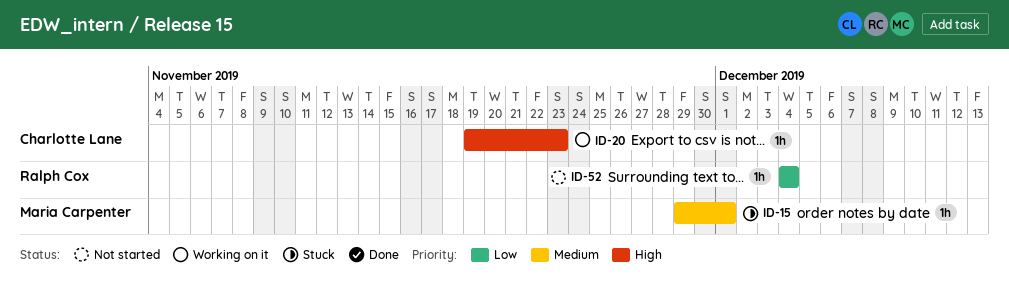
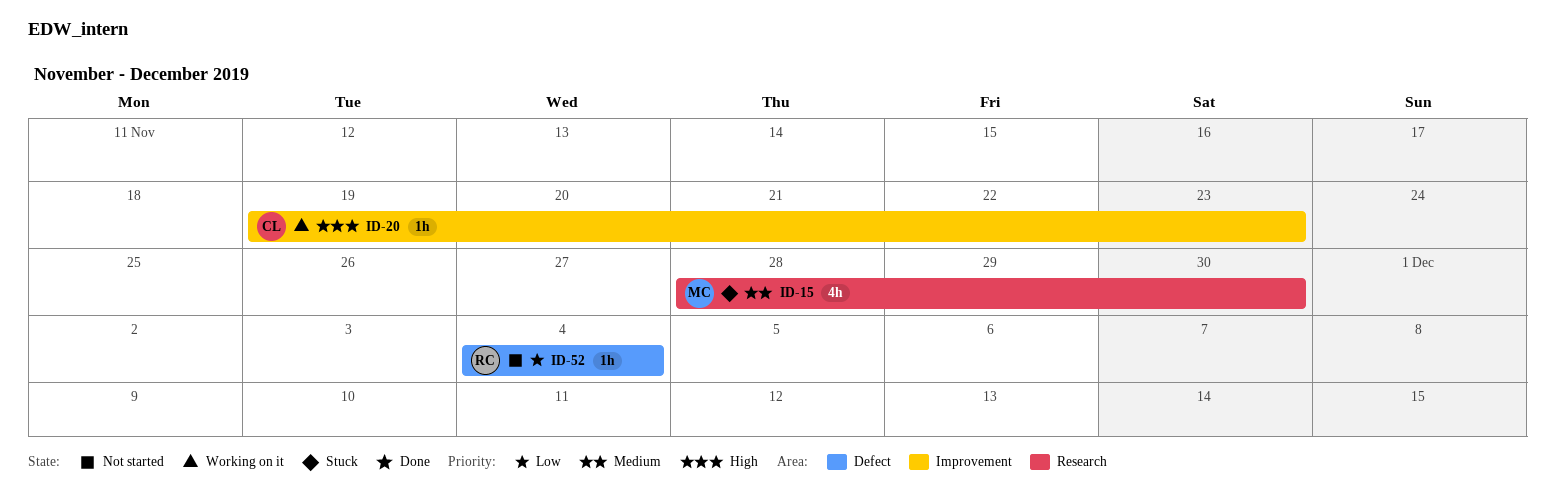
ID-15, estimate: 1h -> 4h
ID-15, start: Nov 29 -> Nov 28
ID-15, due: Dec 1 -> Nov 30

